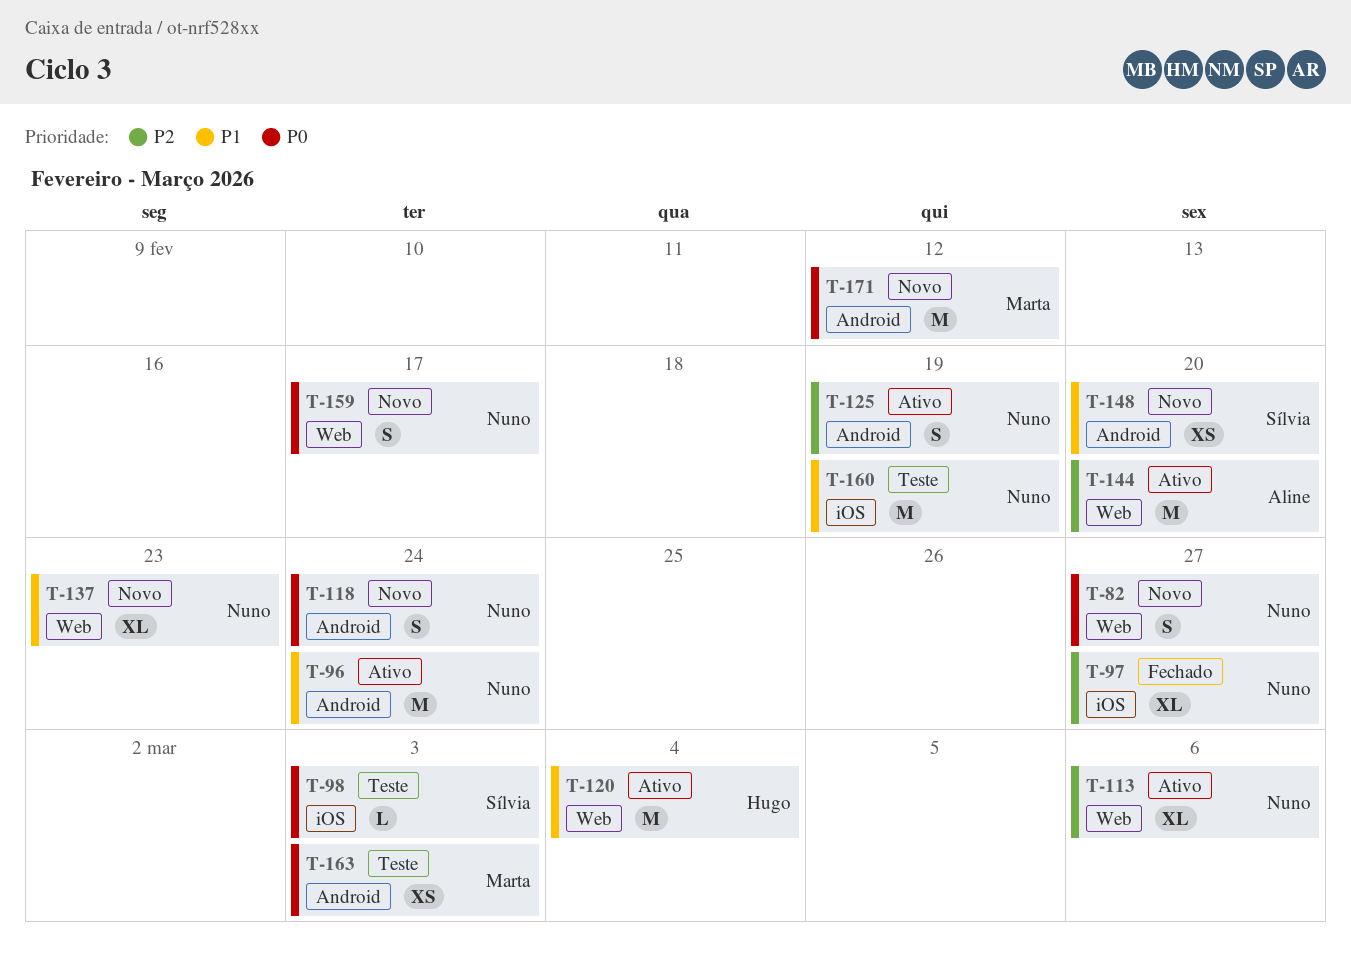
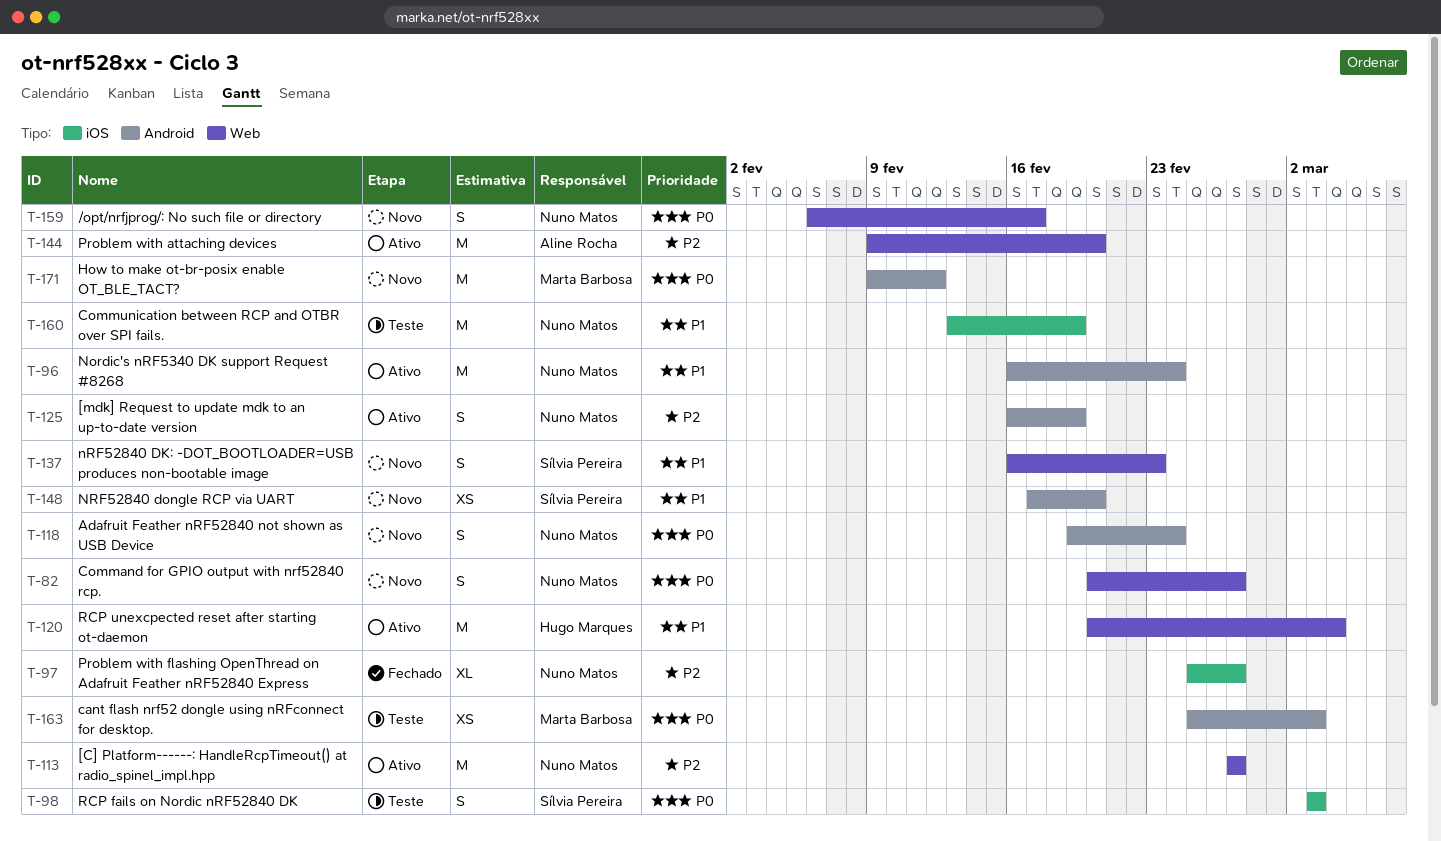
T-98, estimate: L -> S
T-113, estimate: XL -> M
T-113, due: Mar 6 -> Feb 27
T-137, owner: Nuno Matos -> Sílvia Pereira
T-137, estimate: XL -> S

